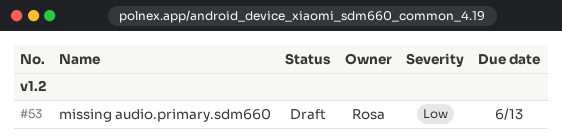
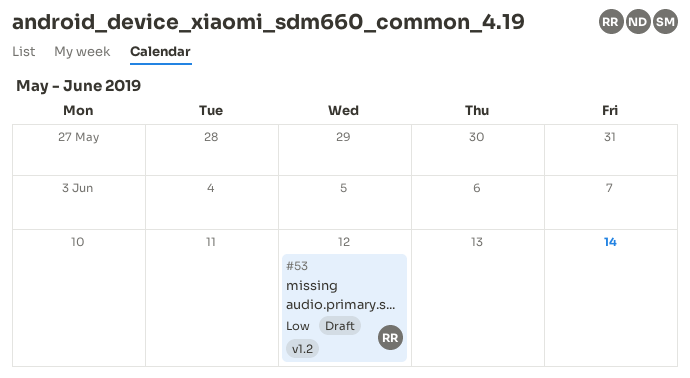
#53, due: Jun 13 -> Jun 12

